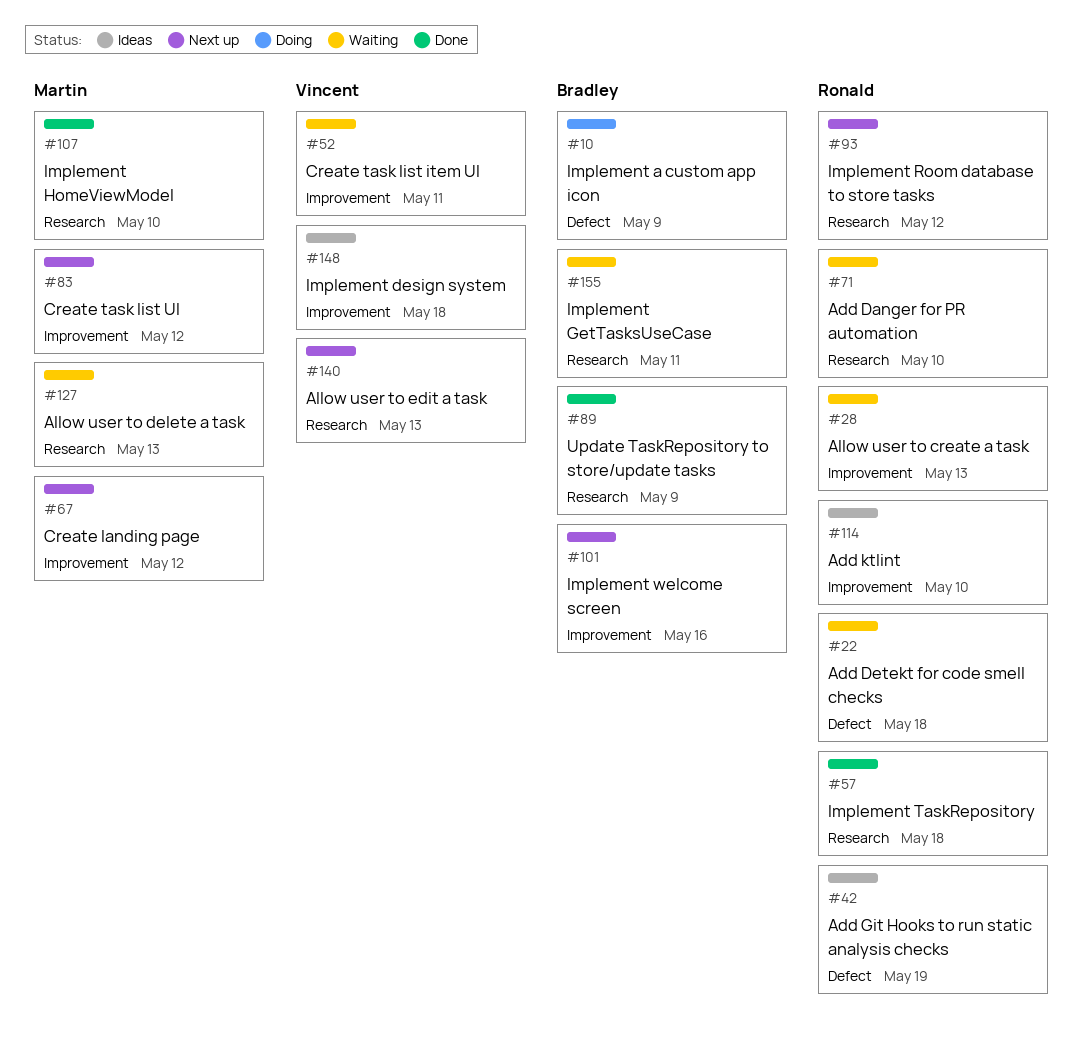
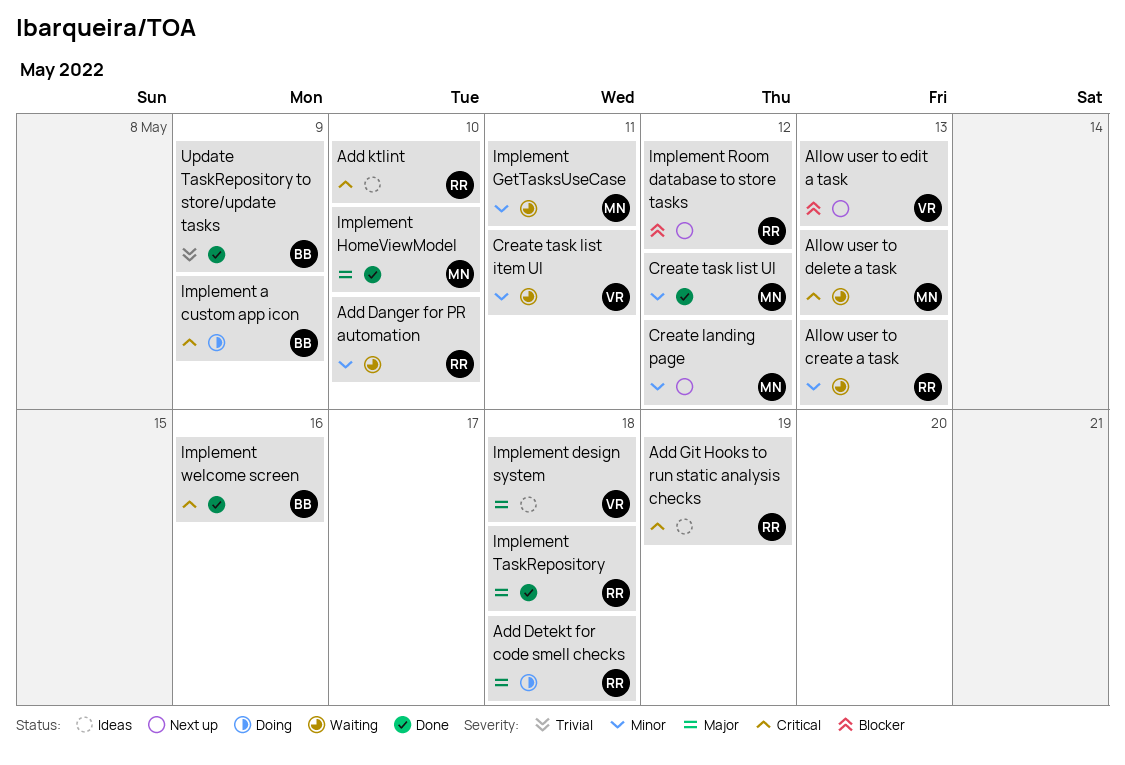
Add Detekt for code smell checks, status: Waiting -> Doing
Create task list UI, status: Next up -> Done
Implement GetTasksUseCase, owner: Bradley -> Martin
Implement welcome screen, status: Next up -> Done

